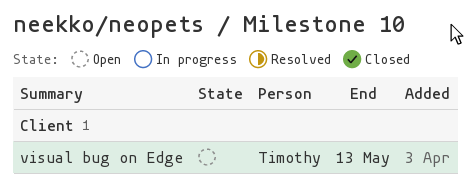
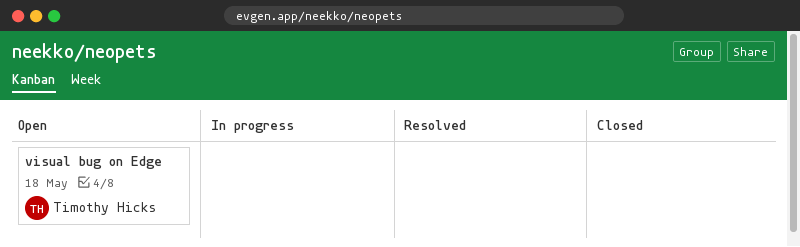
visual bug on Edge, due: May 13 -> May 18

